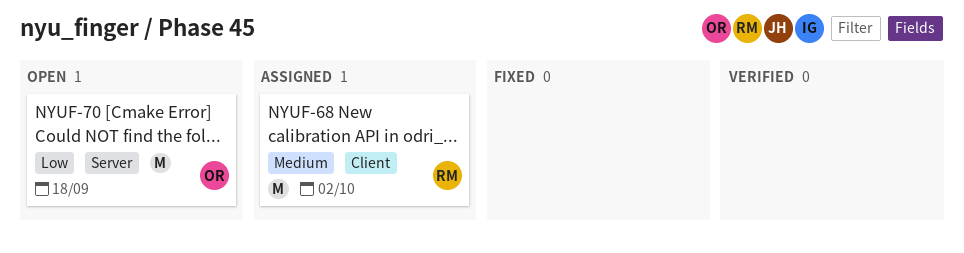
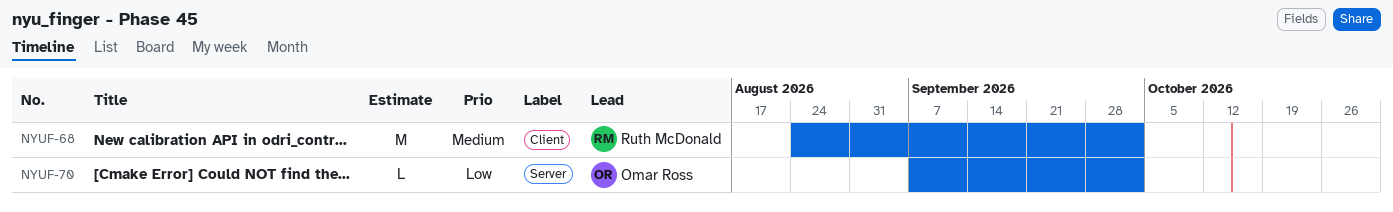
NYUF-70, estimate: M -> L
NYUF-70, due: Sep 18 -> Oct 2

